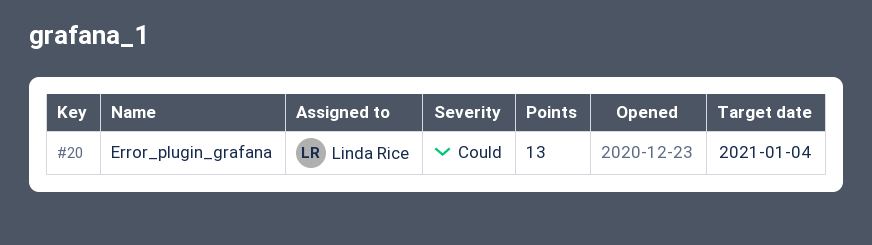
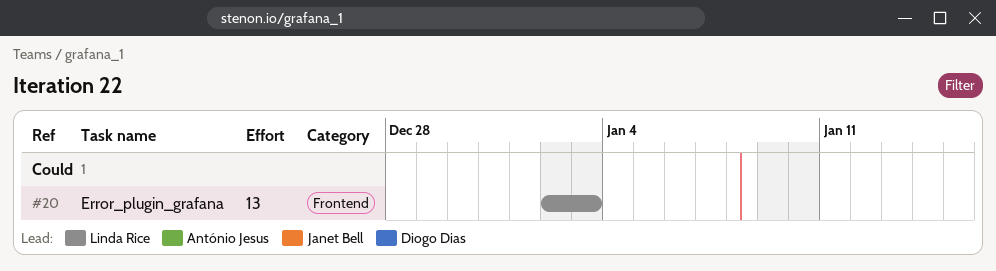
#20, due: Jan 4 -> Jan 3

